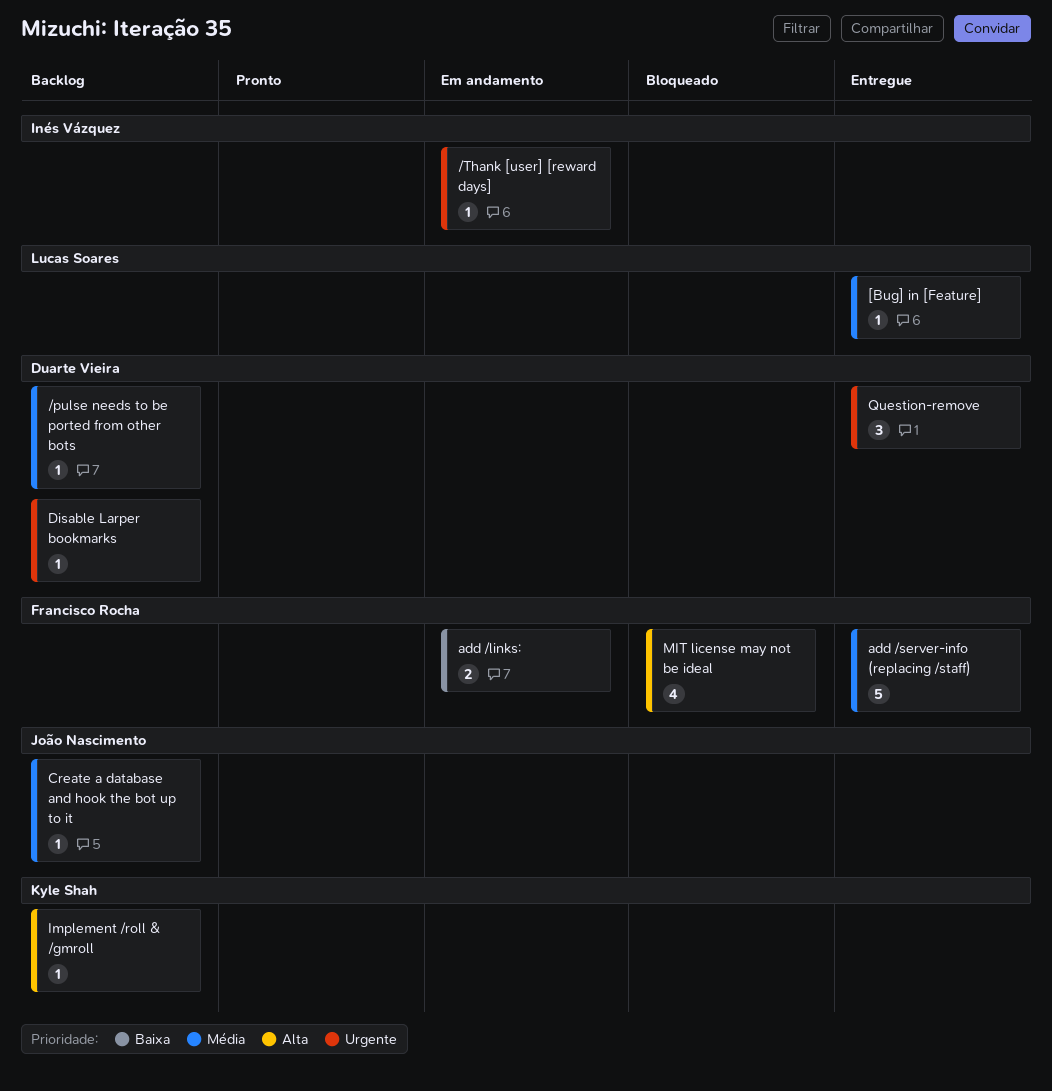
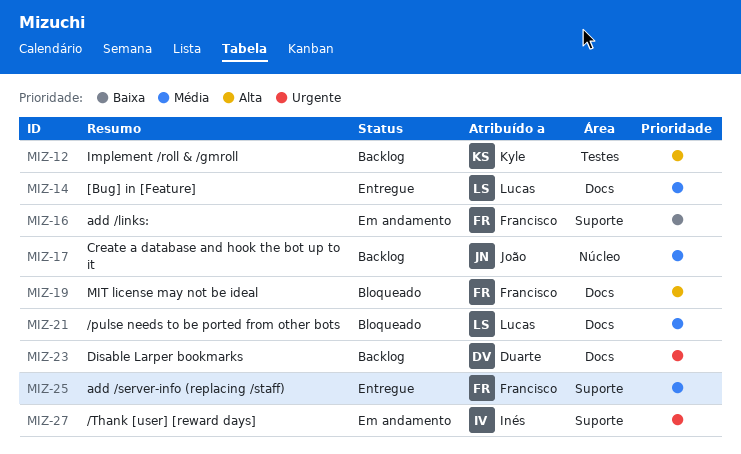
/pulse needs to be ported from other bots, status: Backlog -> Bloqueado
/pulse needs to be ported from other bots, owner: Duarte Vieira -> Lucas Soares
Question-remove: present -> none

